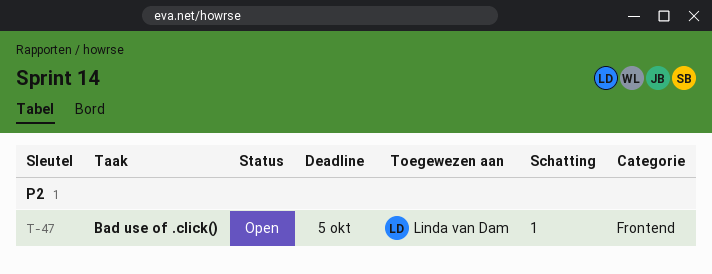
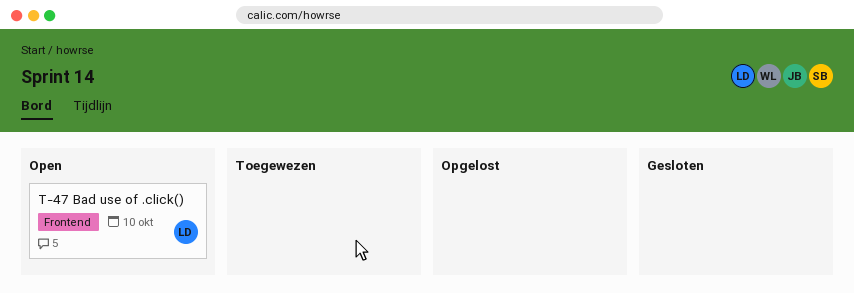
T-47, due: Oct 5 -> Oct 10

